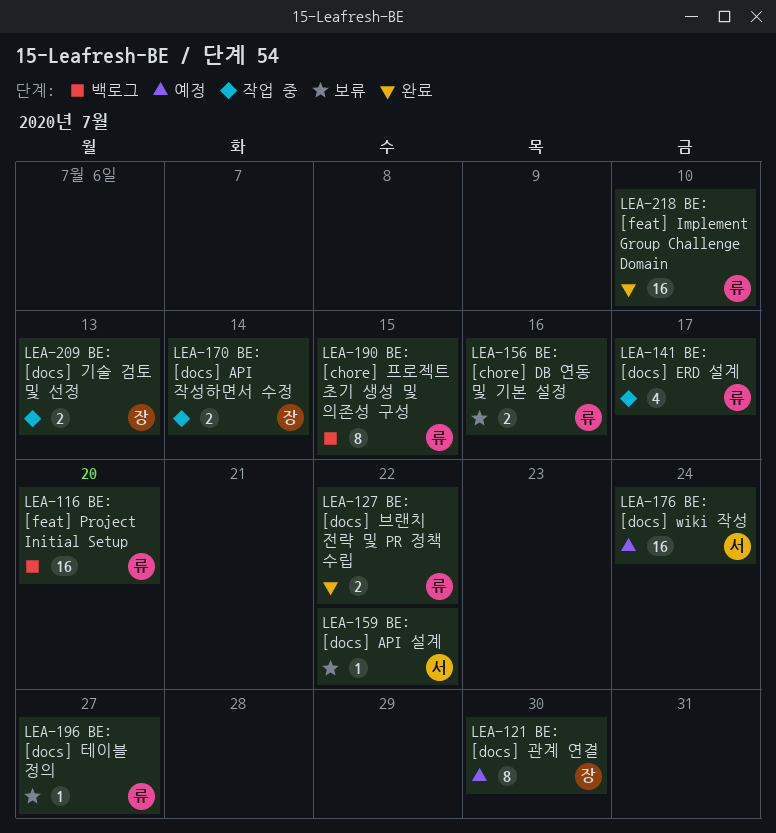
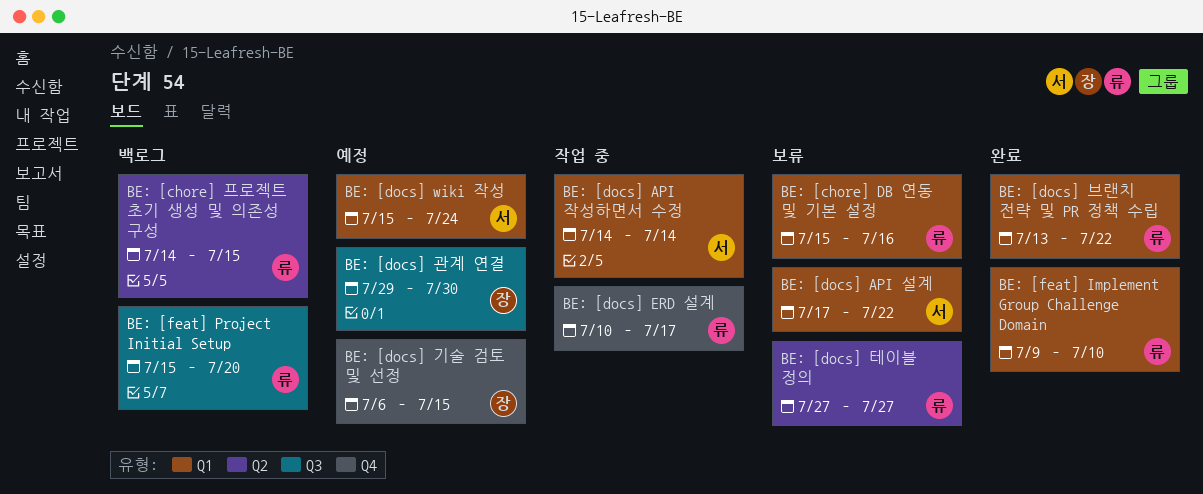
BE: [docs] API 작성하면서 수정, owner: 장 -> 서
BE: [docs] 기술 검토 및 선정, status: 작업 중 -> 예정
BE: [docs] 기술 검토 및 선정, due: Jul 13 -> Jul 15

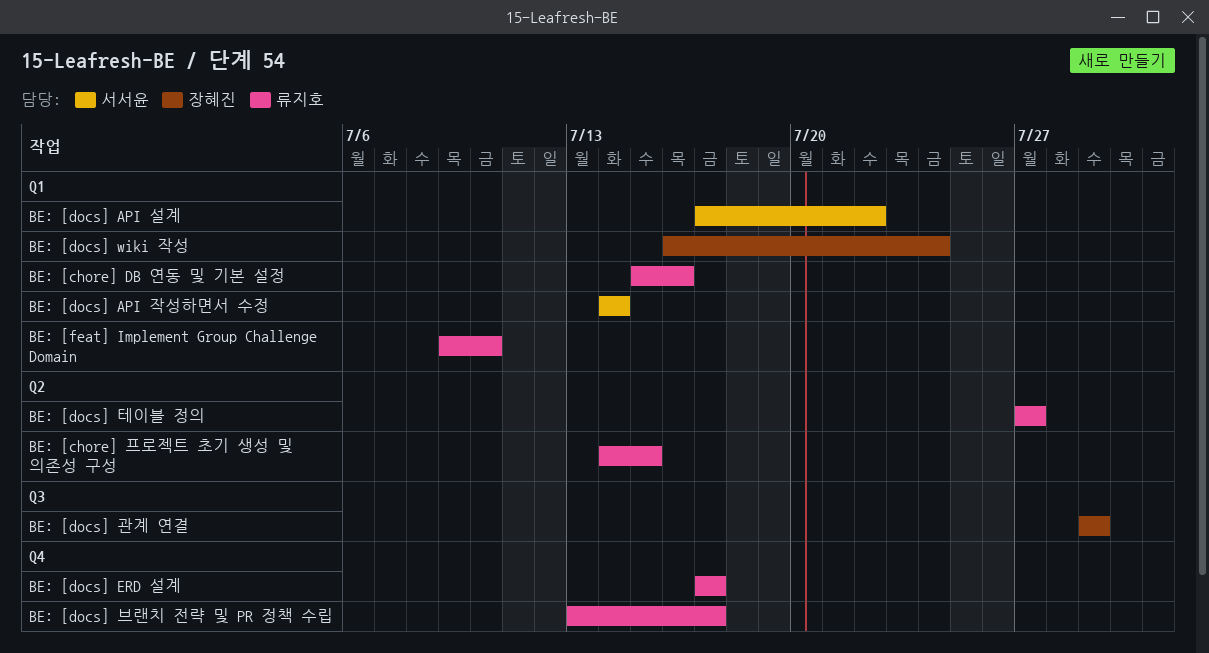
BE: [docs] ERD 설계, start: Jul 10 -> Jul 17
BE: [docs] wiki 작성, owner: 서서윤 -> 장혜진
BE: [docs] wiki 작성, start: Jul 15 -> Jul 16
BE: [docs] 관계 연결, due: Jul 30 -> Jul 29
BE: [docs] 기술 검토 및 선정: present -> none
BE: [docs] 브랜치 전략 및 PR 정책 수립, label: Q1 -> Q4
BE: [docs] 브랜치 전략 및 PR 정책 수립, due: Jul 22 -> Jul 17
BE: [feat] Project Initial Setup: present -> none

